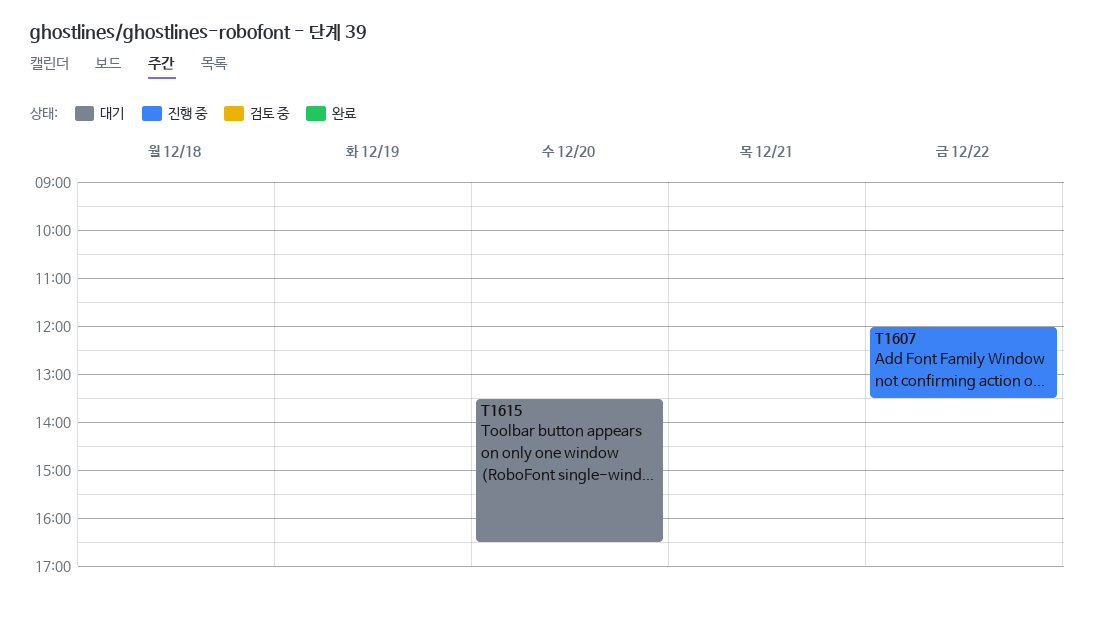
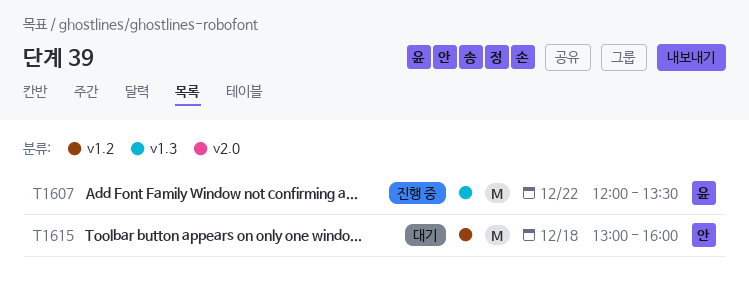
T1615, day: Dec 20 -> Dec 18
T1615, begins: 13:30 -> 13:00
T1615, ends: 16:30 -> 16:00

